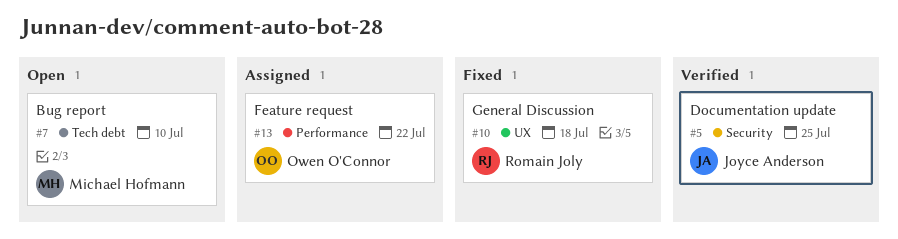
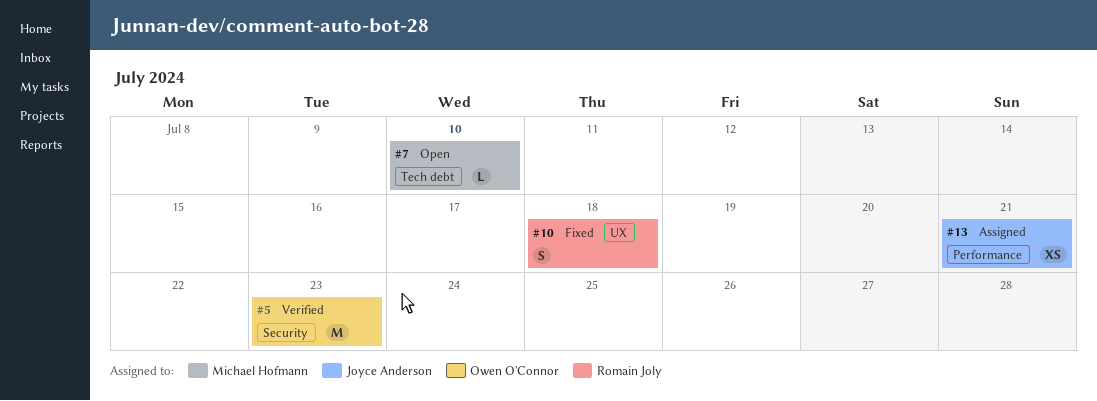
#5, owner: Joyce Anderson -> Owen O'Connor
#5, due: Jul 25 -> Jul 23
#13, owner: Owen O'Connor -> Joyce Anderson
#13, due: Jul 22 -> Jul 21

